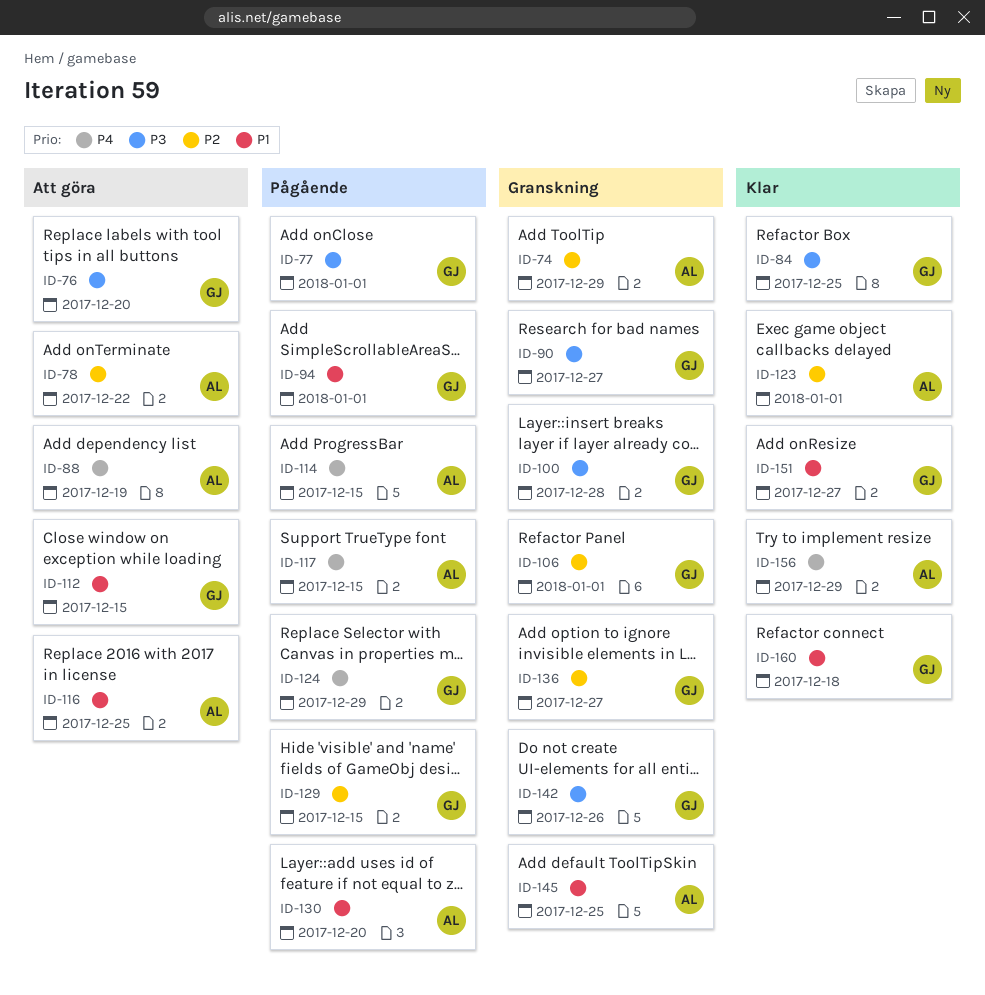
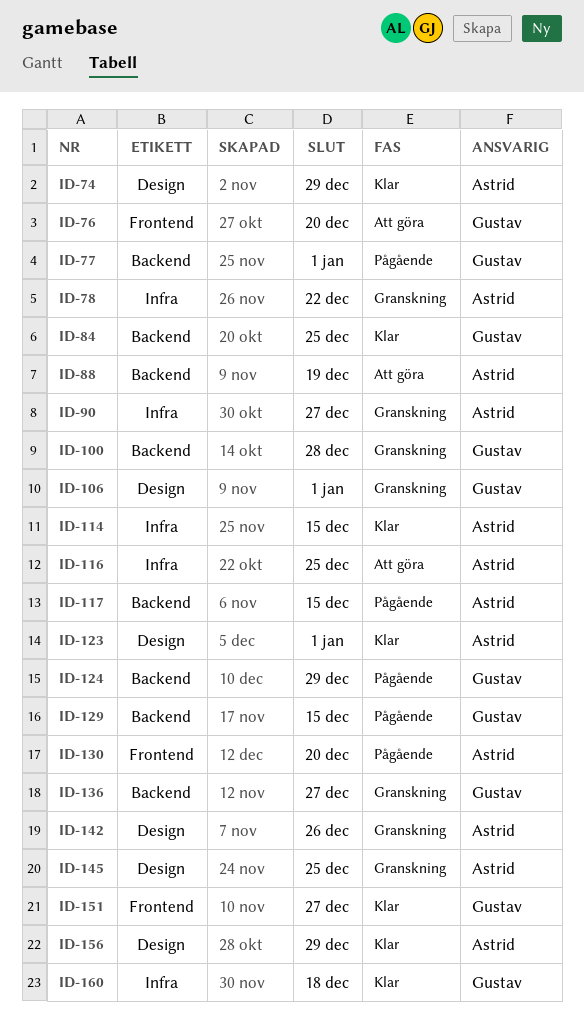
ID-74, status: Granskning -> Klar
ID-78, status: Att göra -> Granskning
ID-90, owner: Gustav -> Astrid
ID-94: present -> none
ID-112: present -> none
ID-114, status: Pågående -> Klar
ID-142, owner: Gustav -> Astrid

